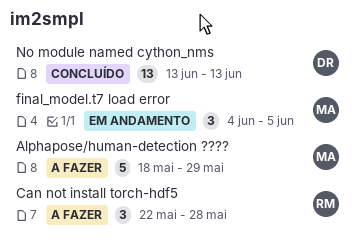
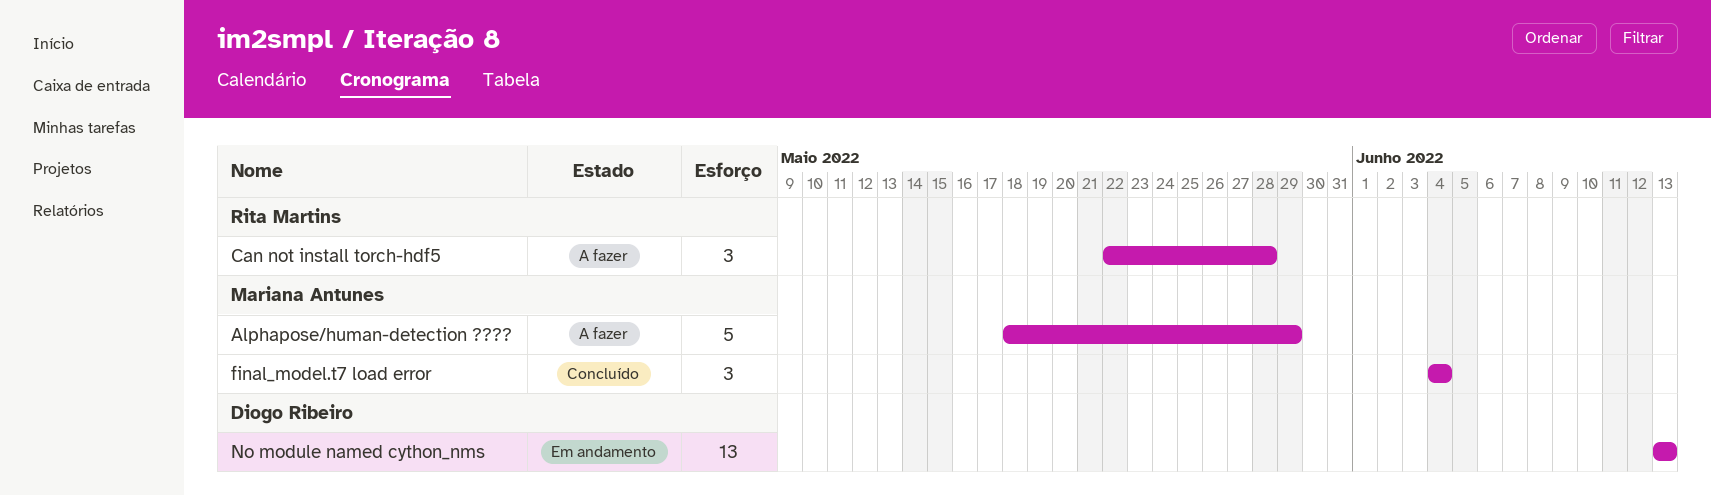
final_model.t7 load error, status: Em andamento -> Concluído
final_model.t7 load error, due: Jun 5 -> Jun 4
No module named cython_nms, status: Concluído -> Em andamento

